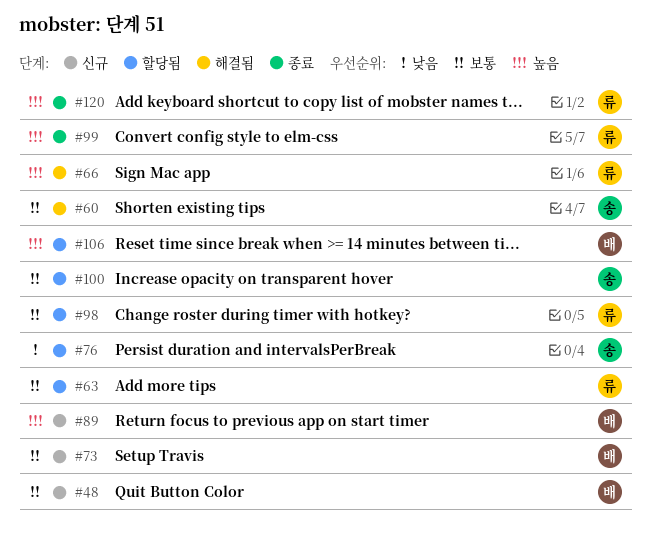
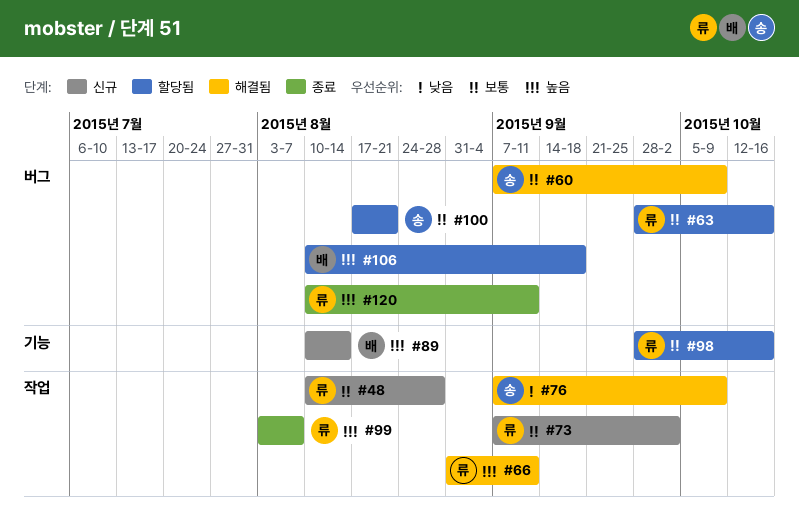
#48, owner: 배 -> 류
#73, owner: 배 -> 류
#76, status: 할당됨 -> 해결됨

